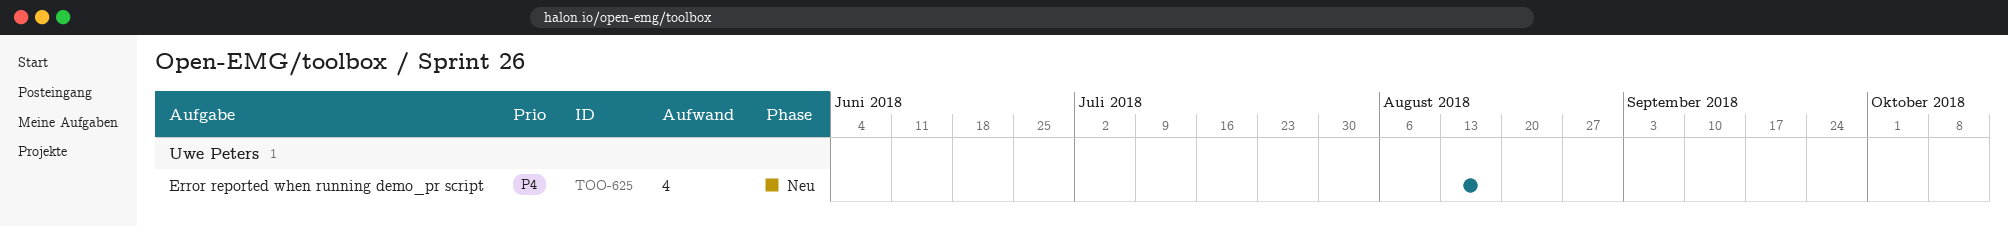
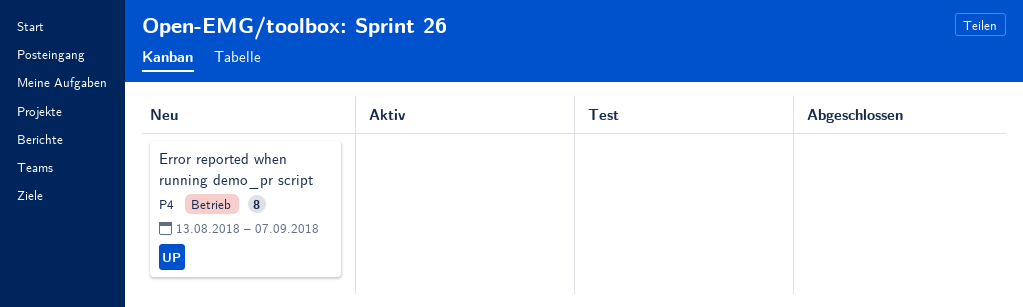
Error reported when running demo_pr script, estimate: 4 -> 8
Error reported when running demo_pr script, due: Aug 17 -> Sep 7

